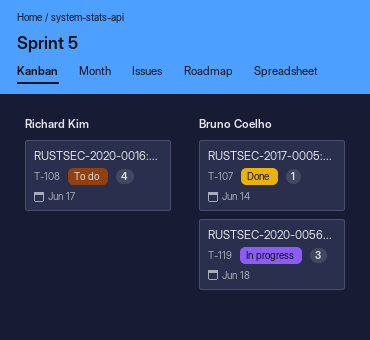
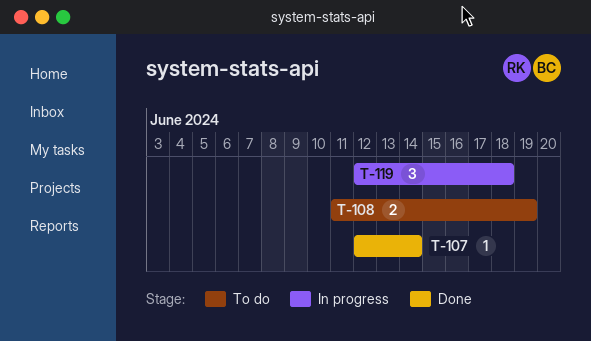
T-108, estimate: 4 -> 2
T-108, due: Jun 17 -> Jun 19

